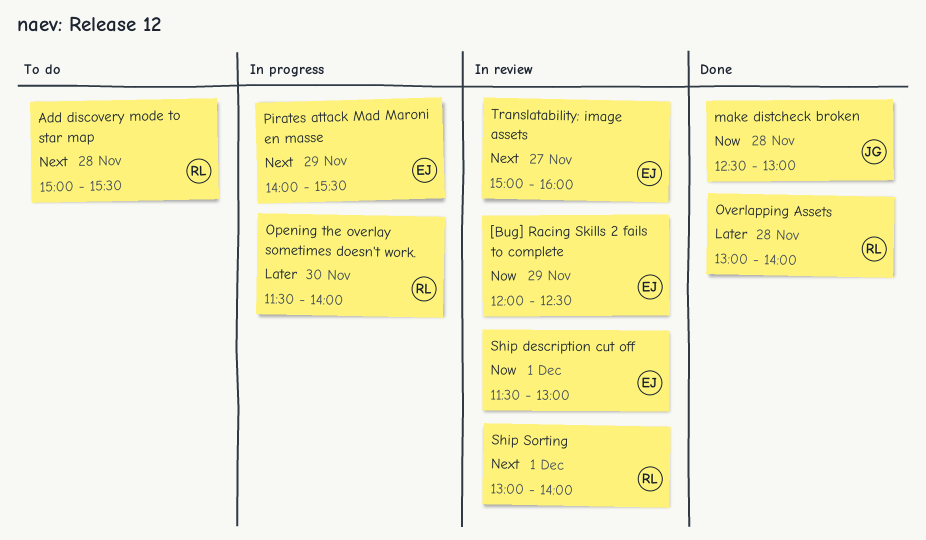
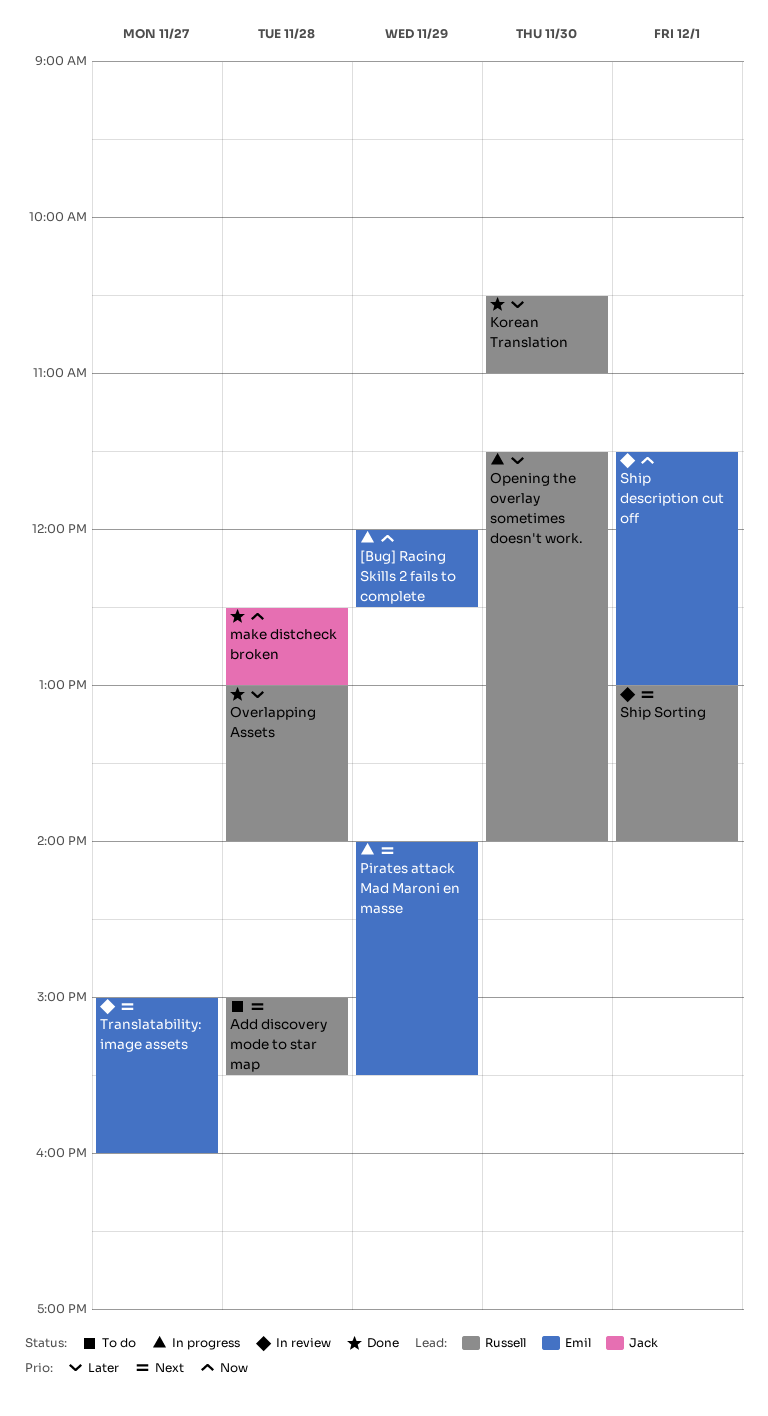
[Bug] Racing Skills 2 fails to complete, status: In review -> In progress
Korean Translation: none -> present

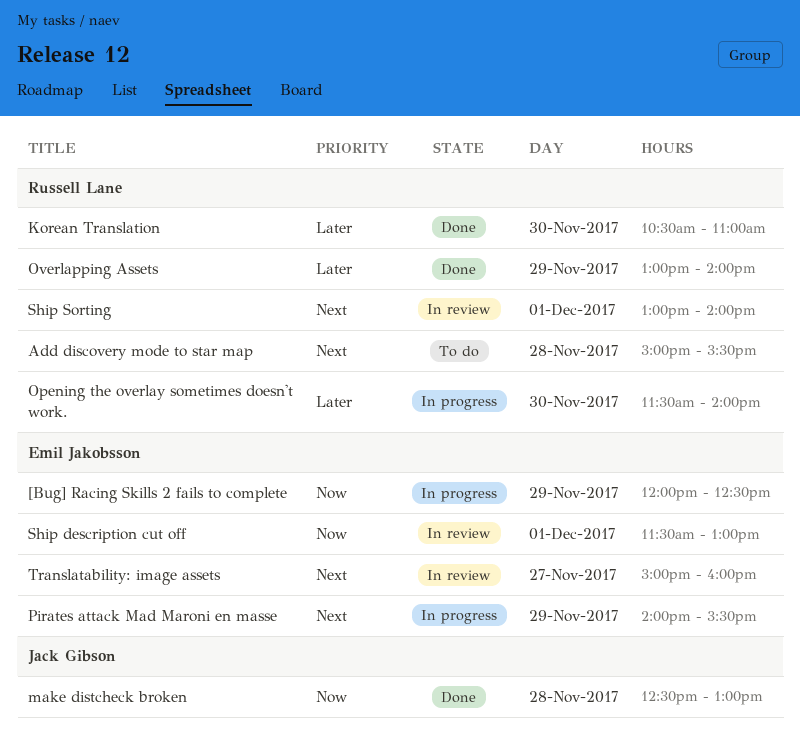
Overlapping Assets, day: Nov 28 -> Nov 29

